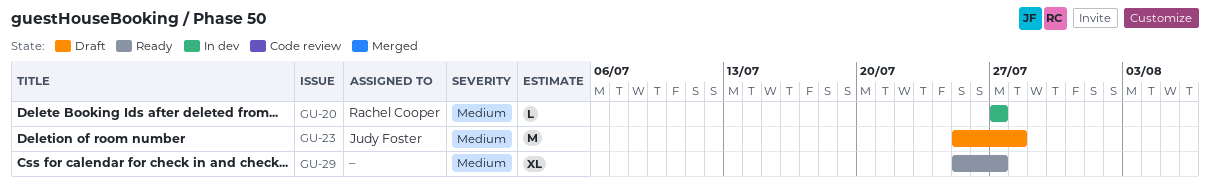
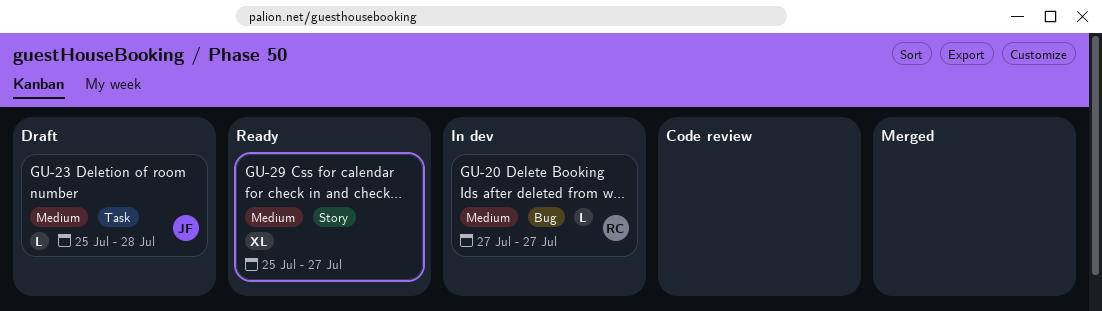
GU-23, estimate: M -> L

